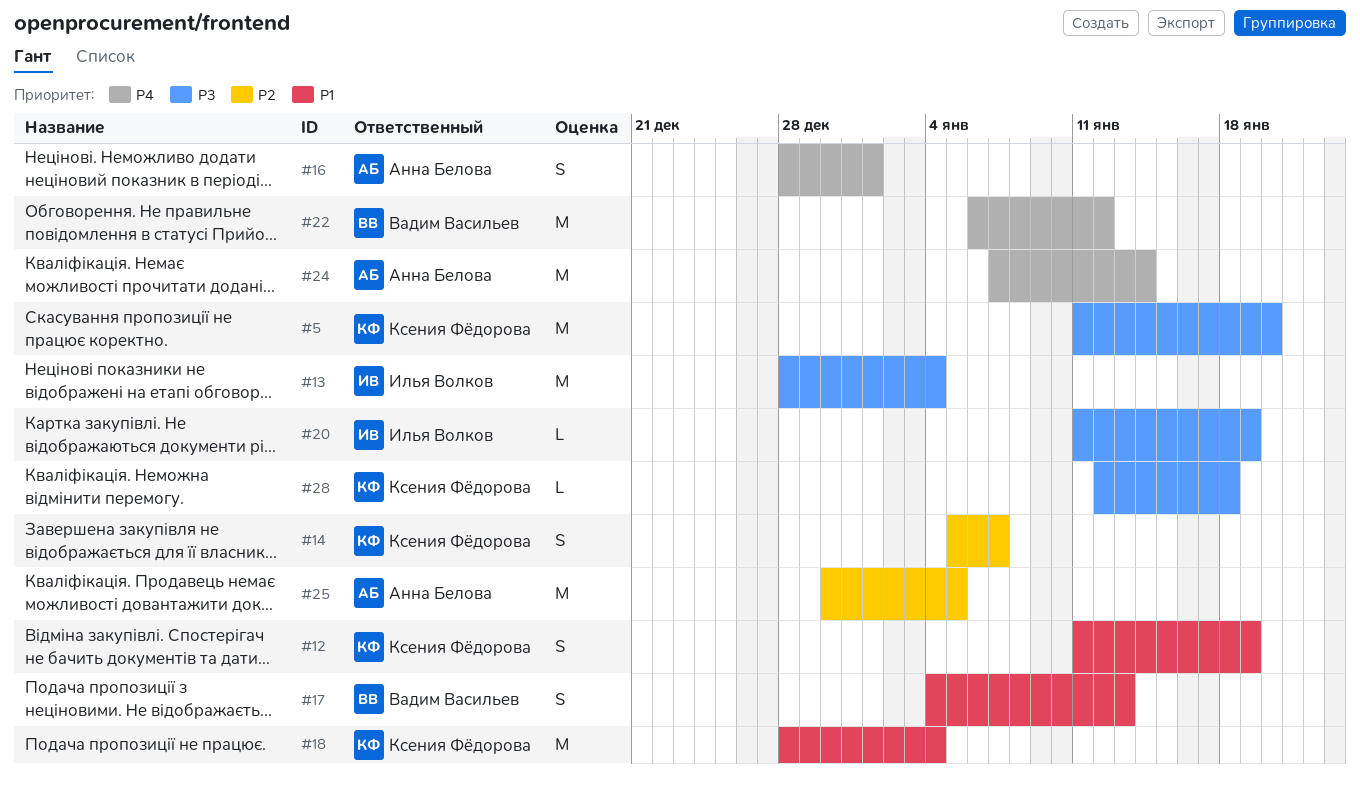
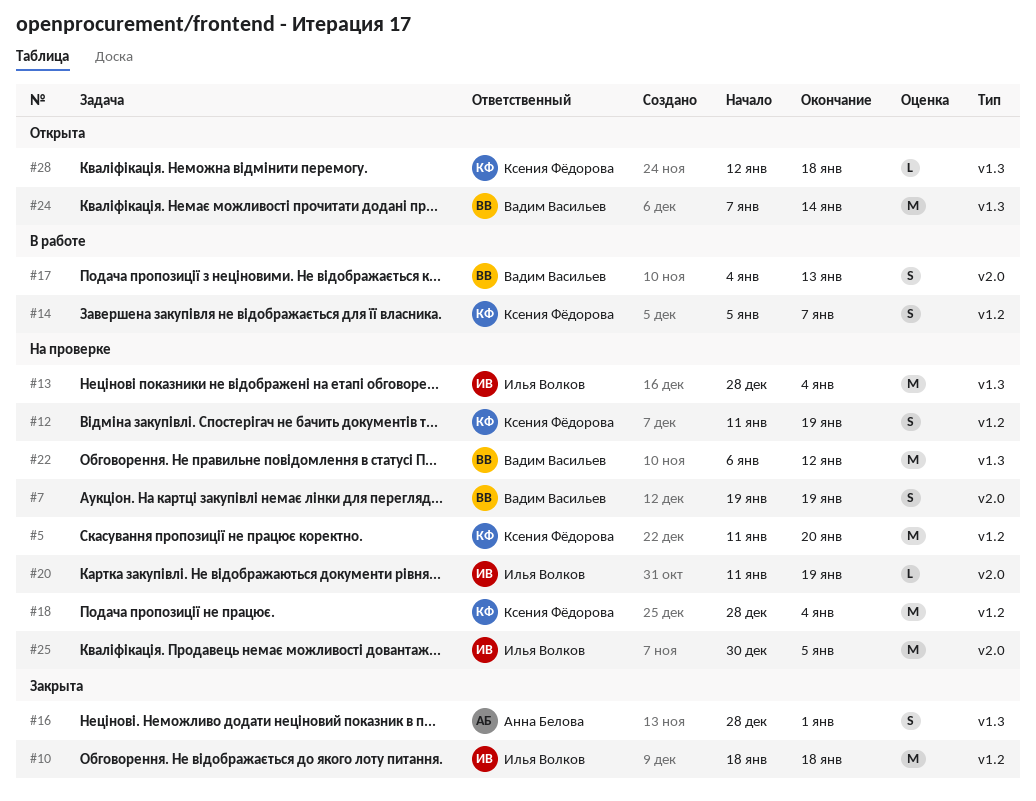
#7: none -> present
#10: none -> present
#24, owner: Анна Белова -> Вадим Васильев
#25, owner: Анна Белова -> Илья Волков

